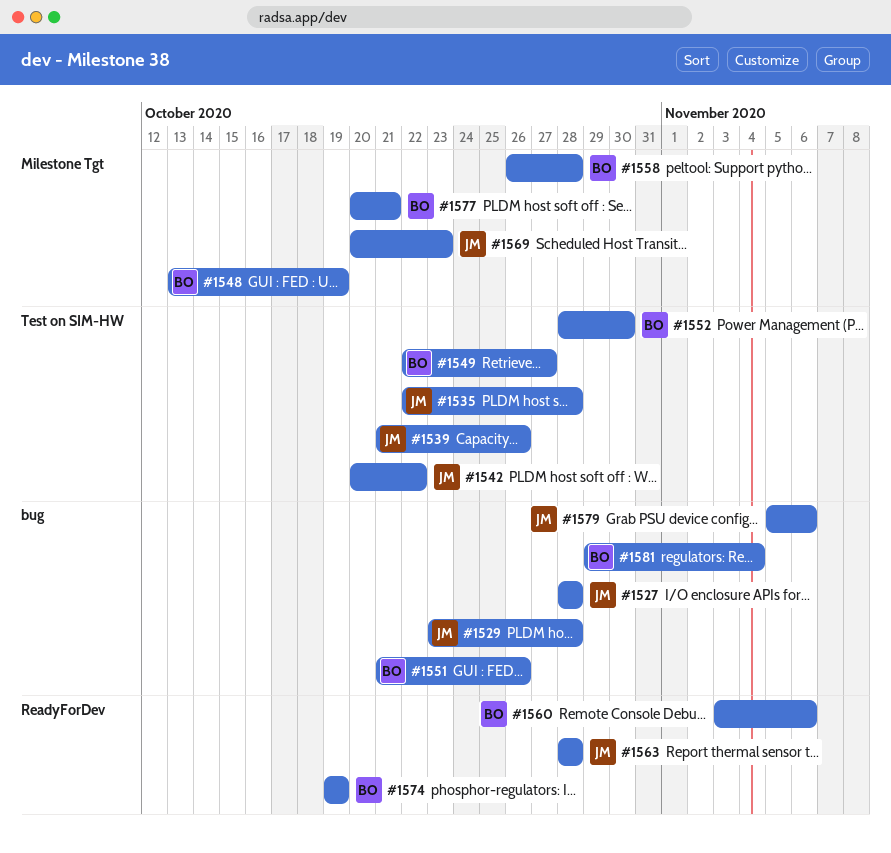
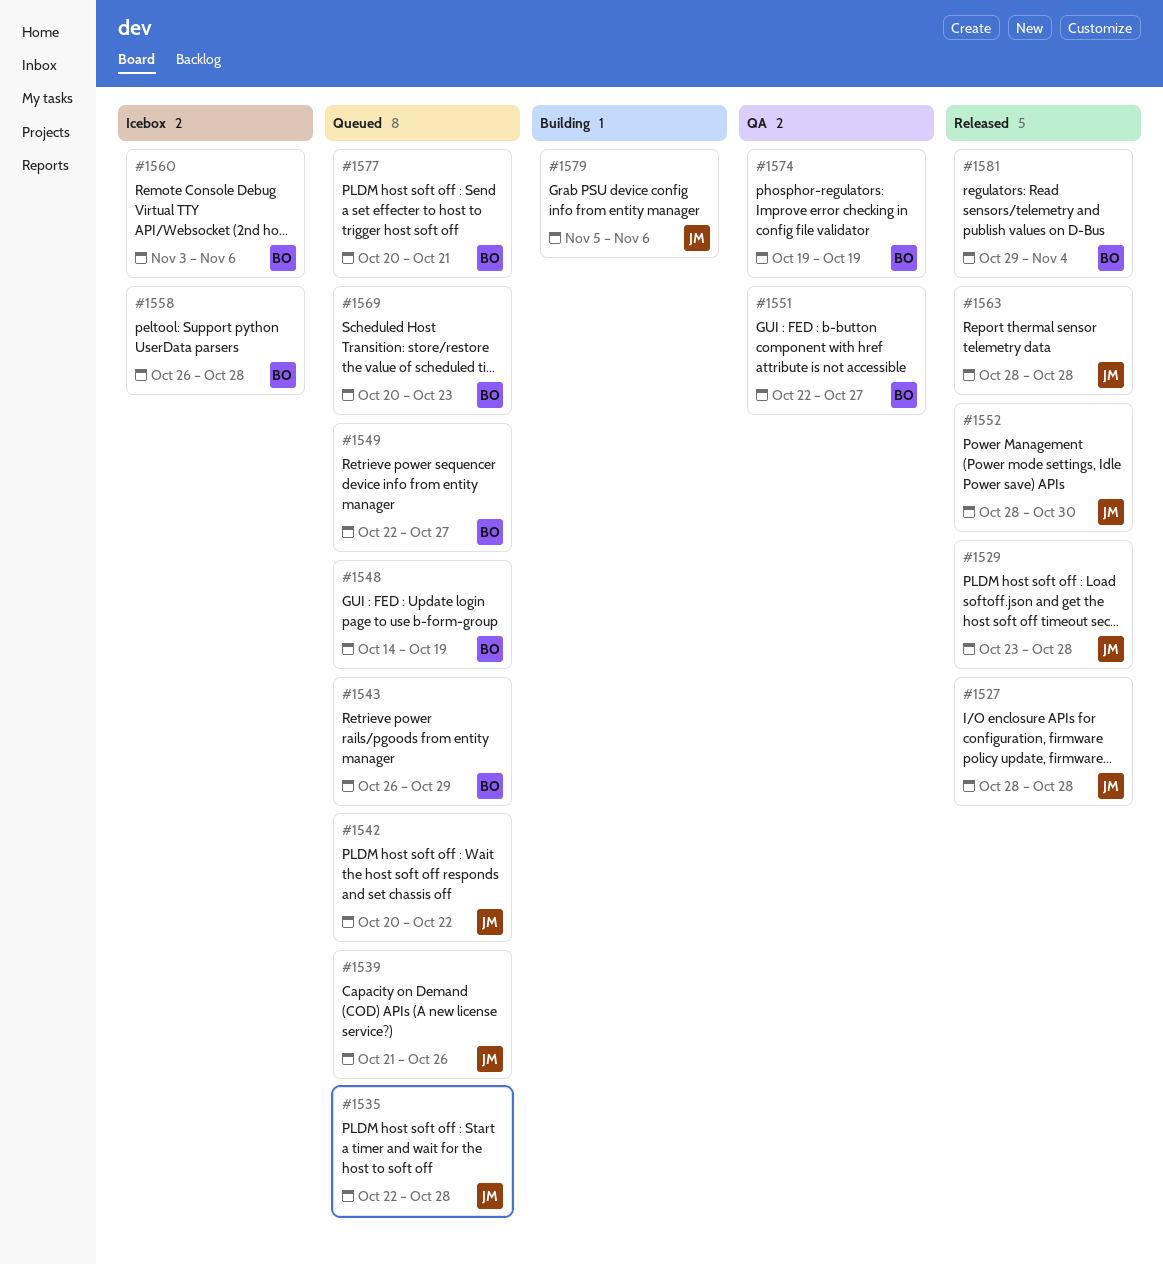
#1543: none -> present
#1548, start: Oct 13 -> Oct 14
#1551, start: Oct 21 -> Oct 22
#1551, due: Oct 26 -> Oct 27
#1552, owner: BO -> JM
#1569, owner: JM -> BO

